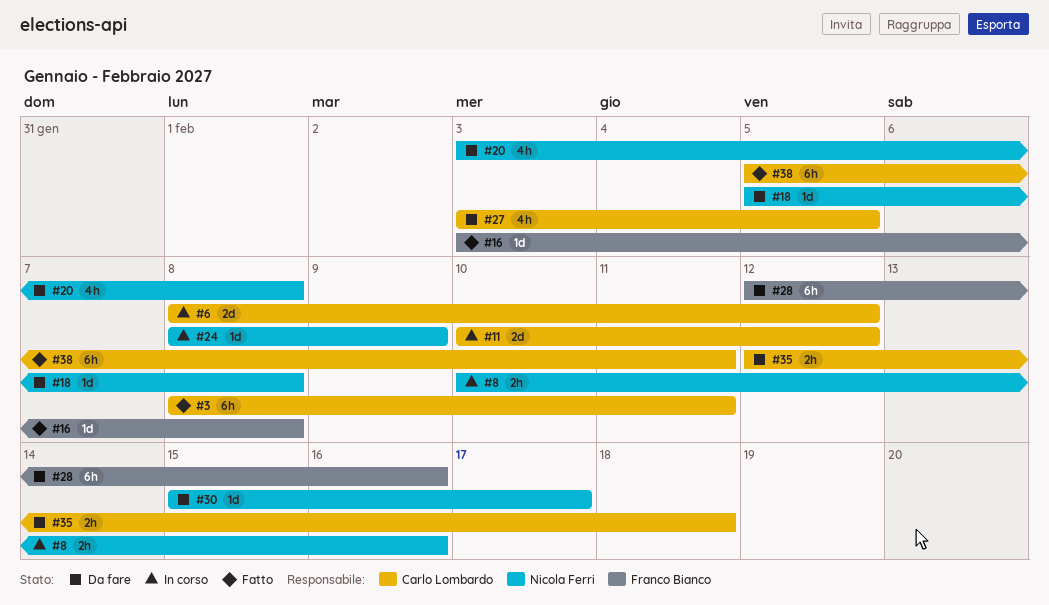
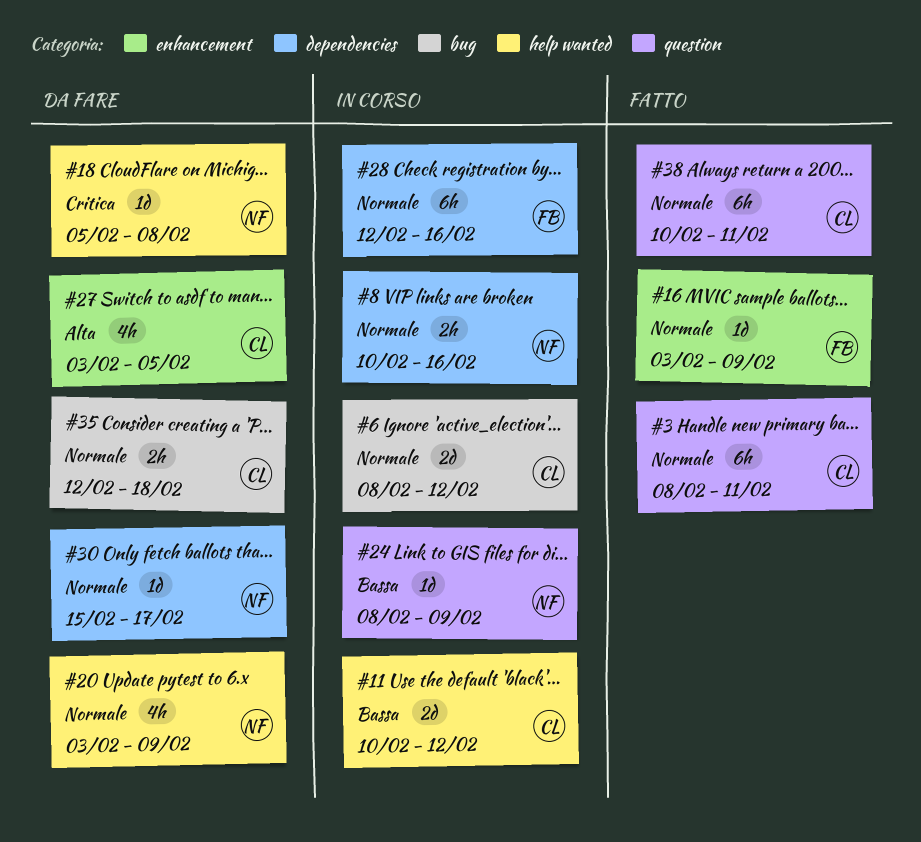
#16, due: Feb 8 -> Feb 9
#20, due: Feb 8 -> Feb 9
#28, status: Da fare -> In corso
#38, start: Feb 5 -> Feb 10

